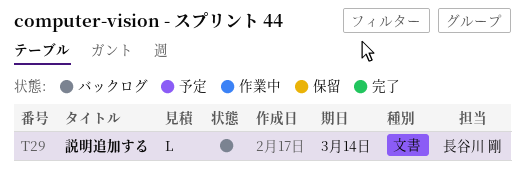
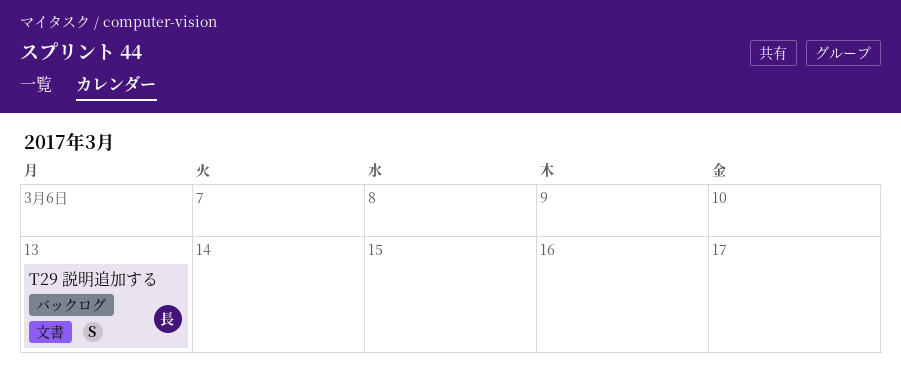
T29, estimate: L -> S
T29, due: Mar 14 -> Mar 13

